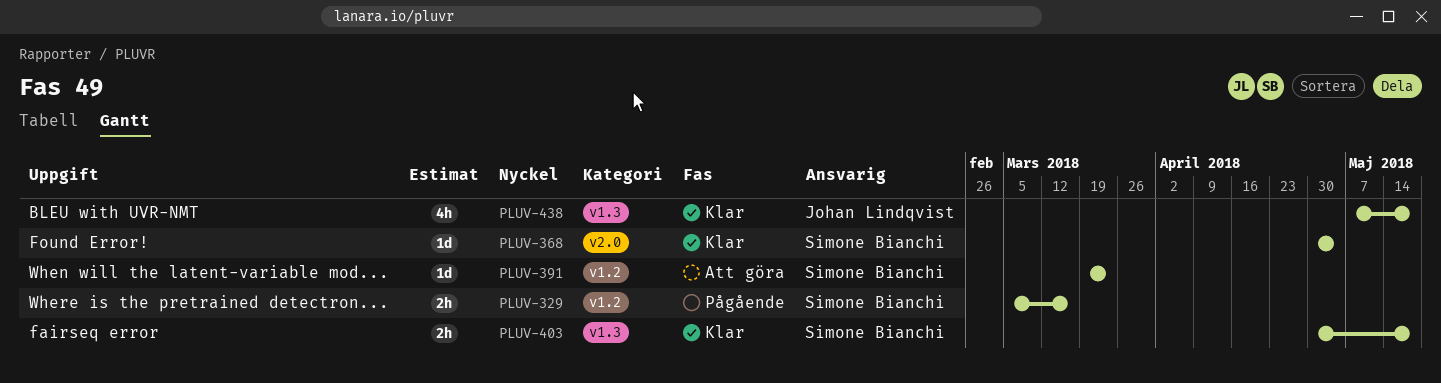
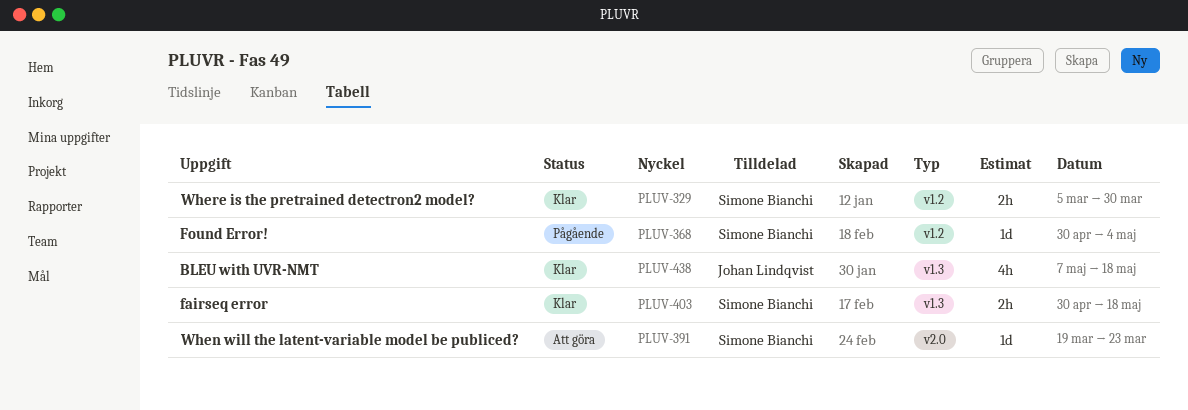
PLUV-329, status: Pågående -> Klar
PLUV-329, due: Mar 16 -> Mar 30
PLUV-368, status: Klar -> Pågående
PLUV-368, label: v2.0 -> v1.2
PLUV-391, label: v1.2 -> v2.0

